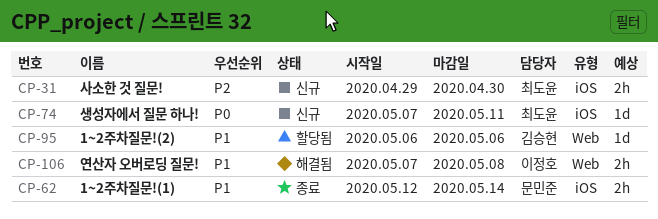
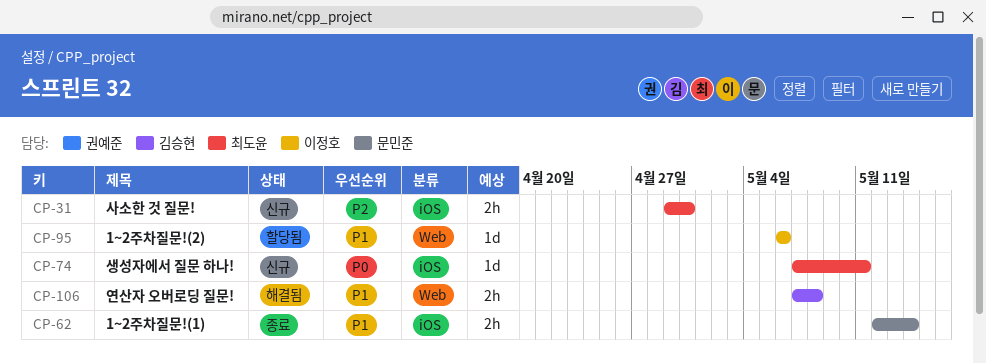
CP-95, owner: 김승현 -> 이정호
CP-106, owner: 이정호 -> 김승현

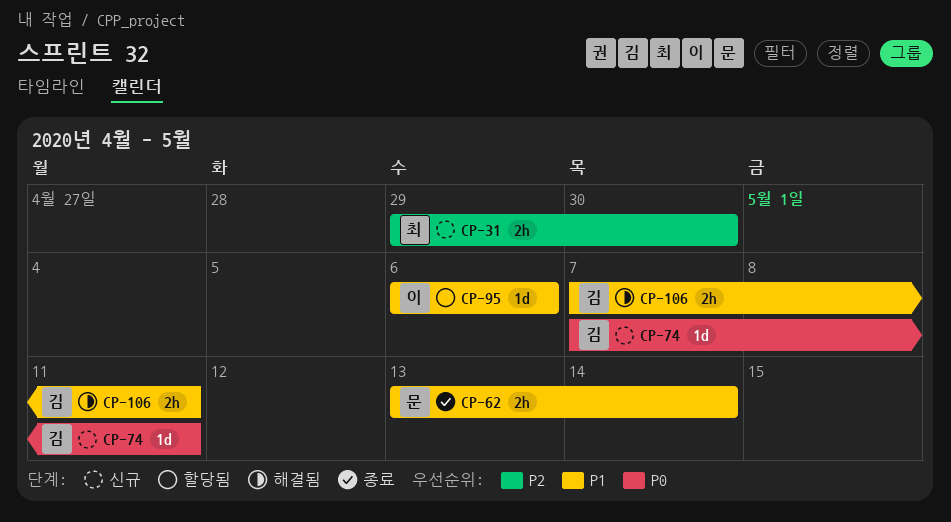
CP-62, start: May 12 -> May 13
CP-74, owner: 최도윤 -> 김승현
CP-106, due: May 8 -> May 11

